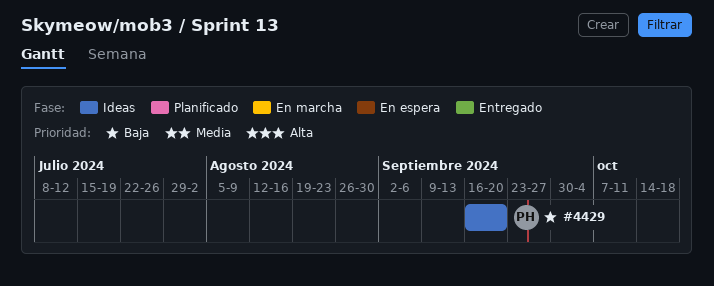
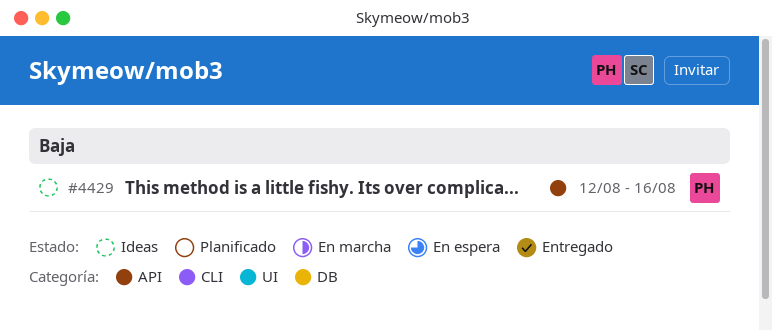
#4429, start: Sep 16 -> Aug 12
#4429, due: Sep 20 -> Aug 16

